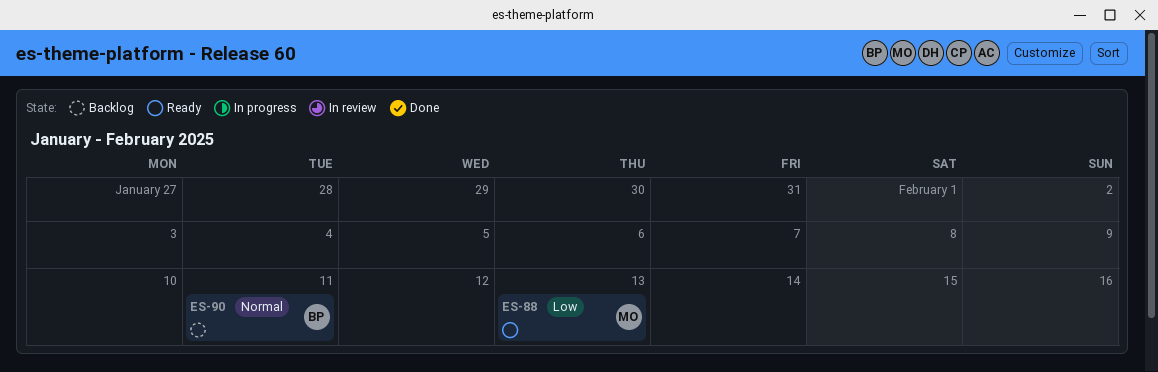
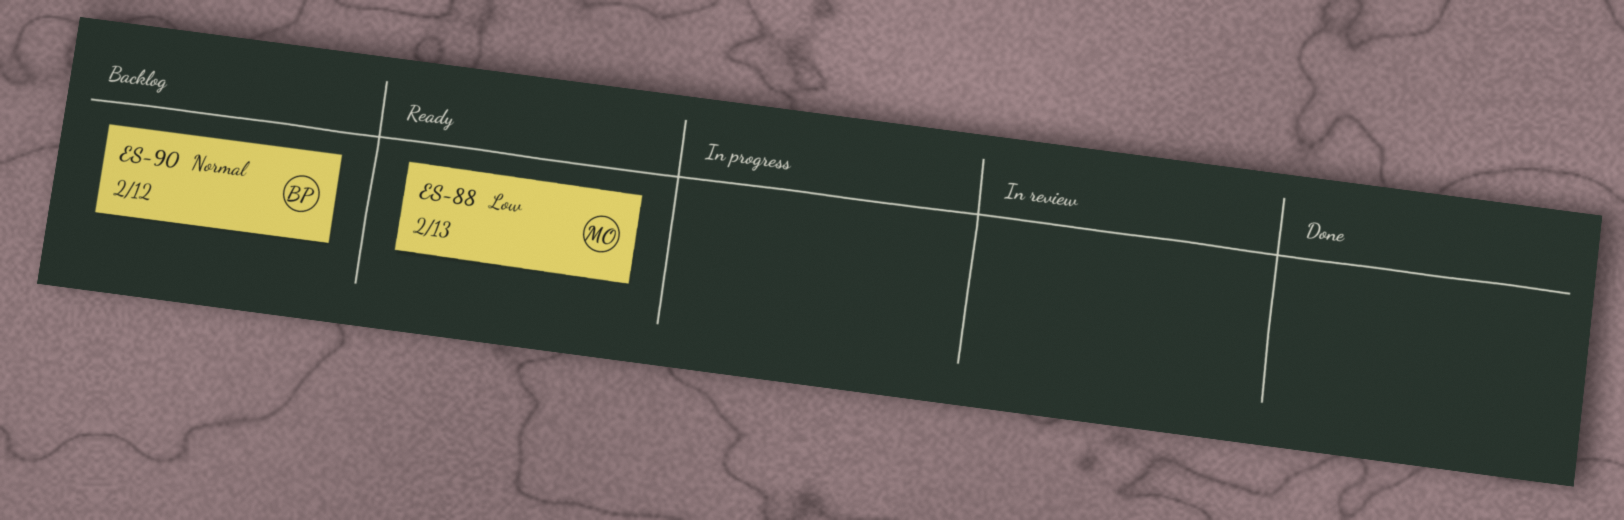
ES-90, due: Feb 11 -> Feb 12

